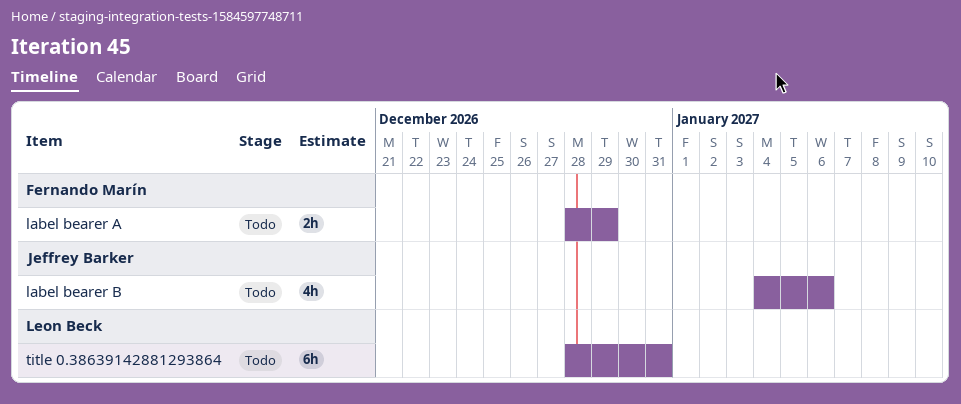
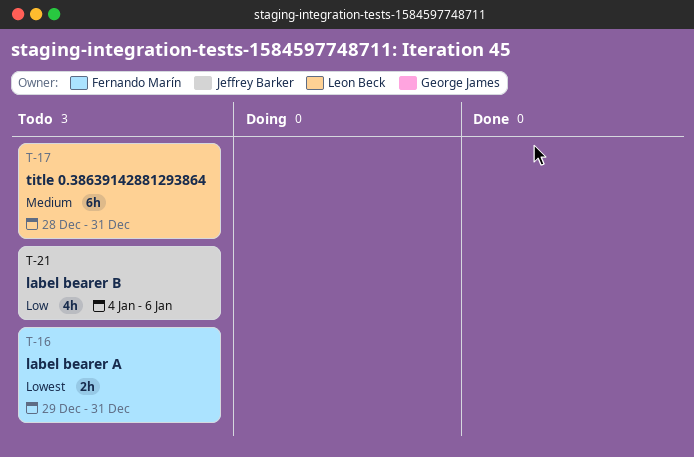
label bearer A, start: Dec 28 -> Dec 29
label bearer A, due: Dec 29 -> Dec 31

